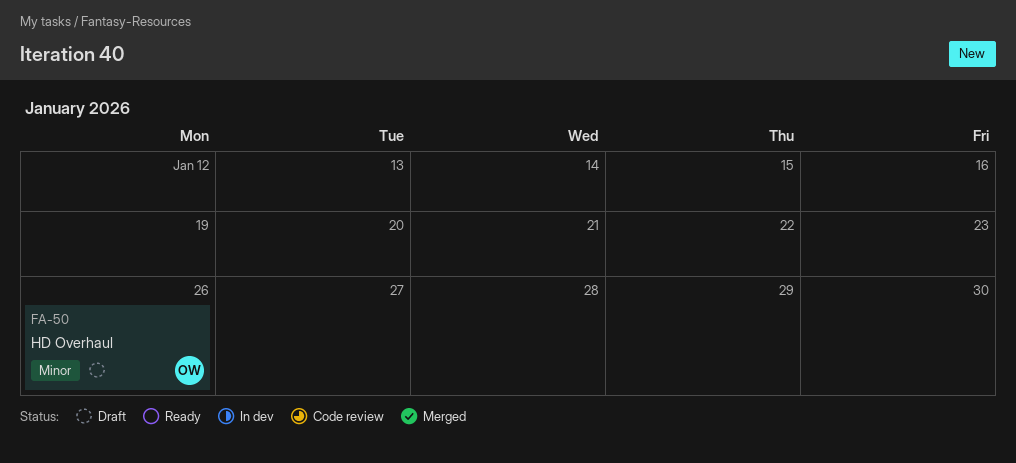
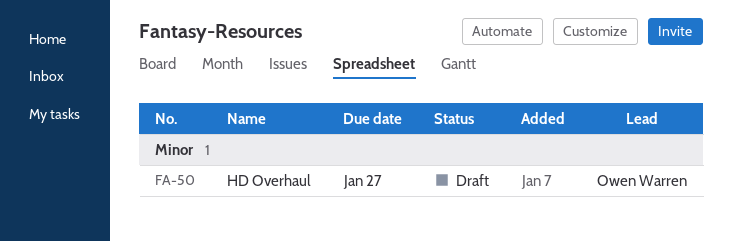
FA-50, due: Jan 26 -> Jan 27

